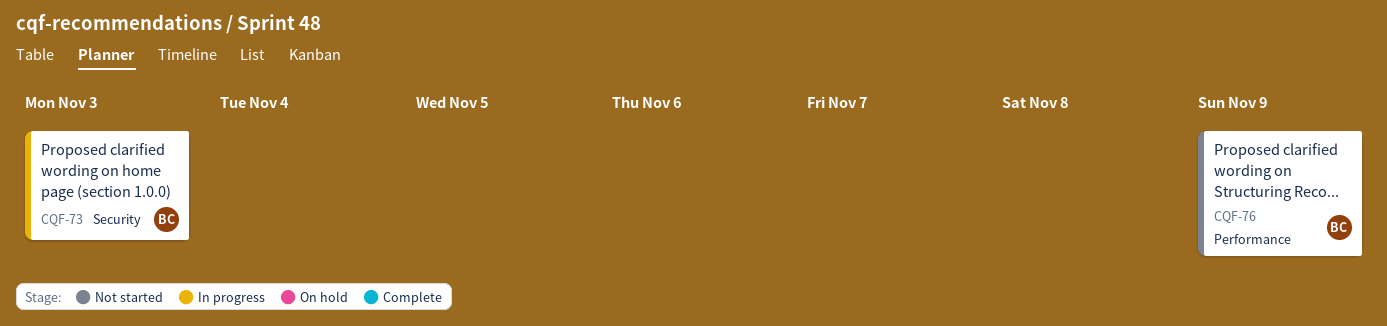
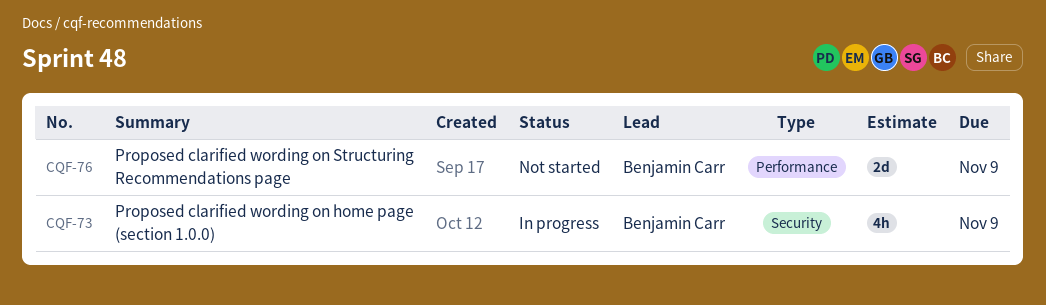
CQF-73, due: Nov 3 -> Nov 9

